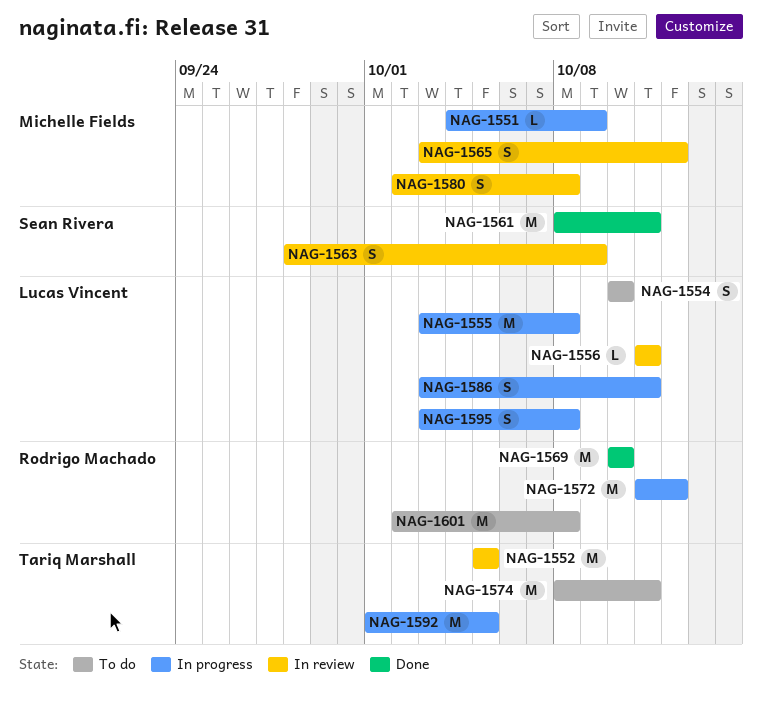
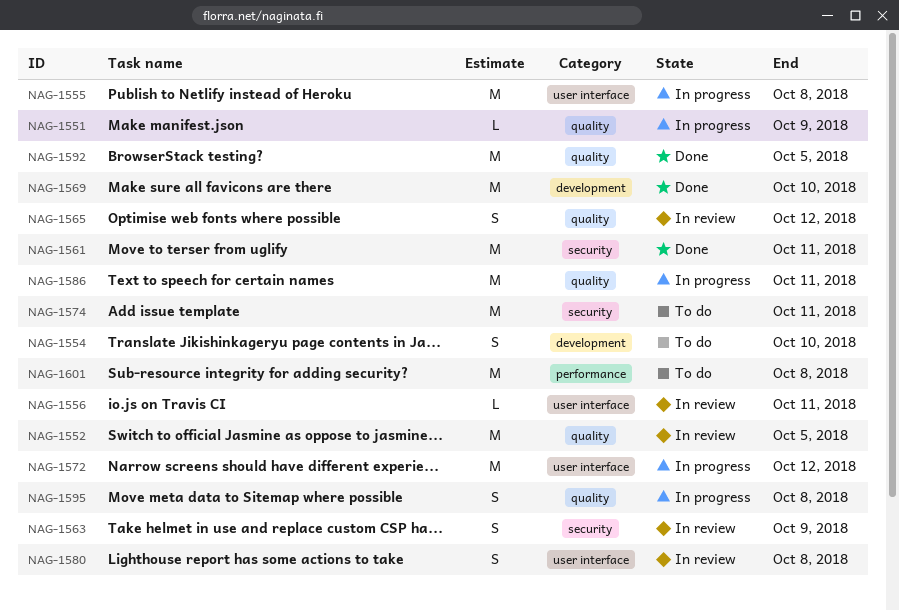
NAG-1586, estimate: S -> M
NAG-1592, status: In progress -> Done

